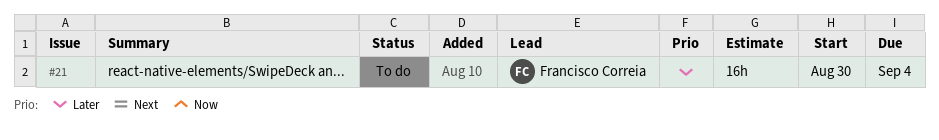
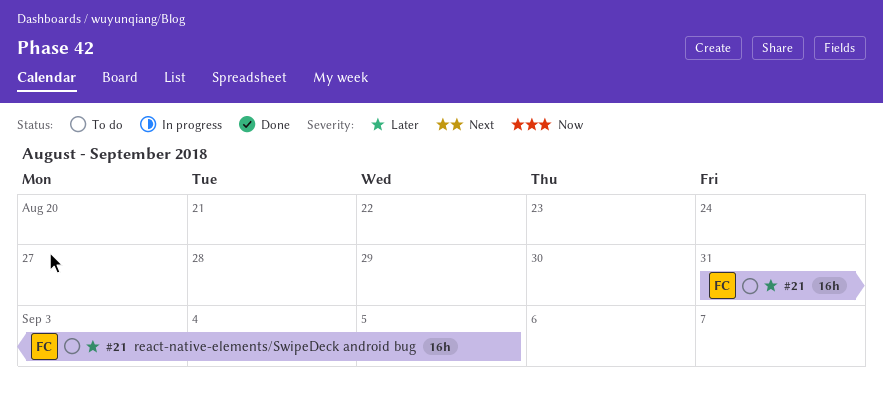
#21, start: Aug 30 -> Aug 31
#21, due: Sep 4 -> Sep 5

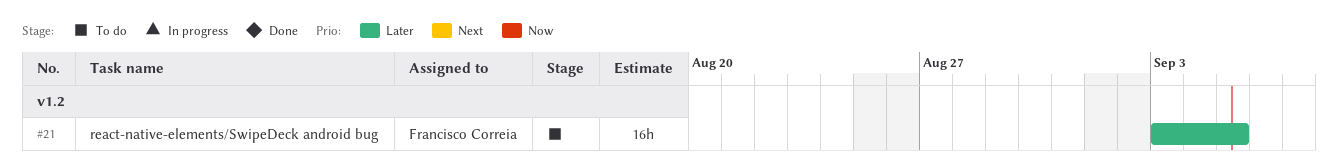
#21, start: Aug 31 -> Sep 3

